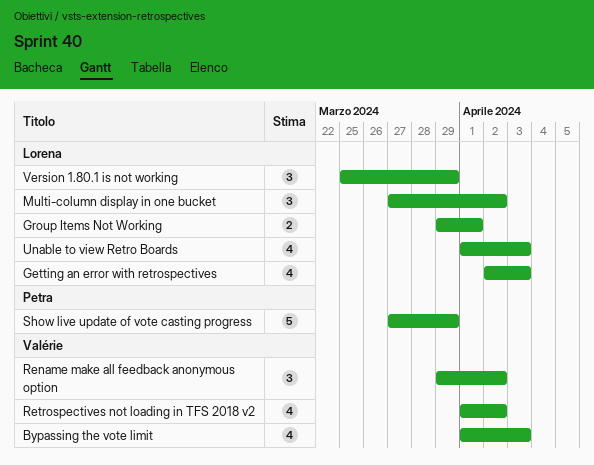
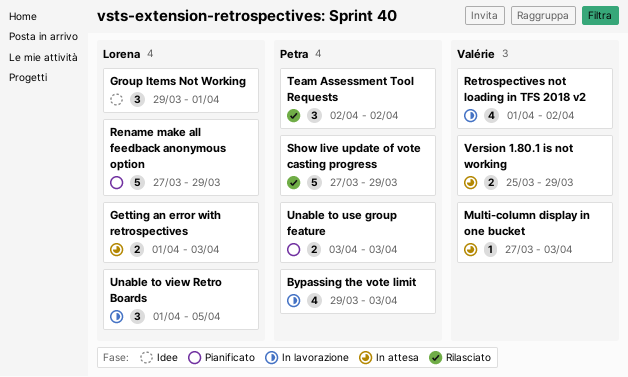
Bypassing the vote limit, owner: Valérie -> Petra
Bypassing the vote limit, start: Apr 1 -> Mar 29
Getting an error with retrospectives, estimate: 4 -> 2
Getting an error with retrospectives, start: Apr 2 -> Apr 1
Group Items Not Working, estimate: 2 -> 3
Multi-column display in one bucket, owner: Lorena -> Valérie
Multi-column display in one bucket, estimate: 3 -> 1
Multi-column display in one bucket, due: Apr 2 -> Apr 3
Rename make all feedback anonymous option, owner: Valérie -> Lorena
Rename make all feedback anonymous option, estimate: 3 -> 5
Rename make all feedback anonymous option, start: Mar 29 -> Mar 27
Rename make all feedback anonymous option, due: Apr 2 -> Mar 29
Team Assessment Tool Requests: none -> present
Unable to use group feature: none -> present
Unable to view Retro Boards, estimate: 4 -> 3
Unable to view Retro Boards, due: Apr 3 -> Apr 5
Version 1.80.1 is not working, owner: Lorena -> Valérie
Version 1.80.1 is not working, estimate: 3 -> 2

